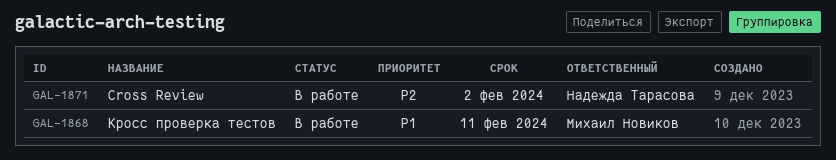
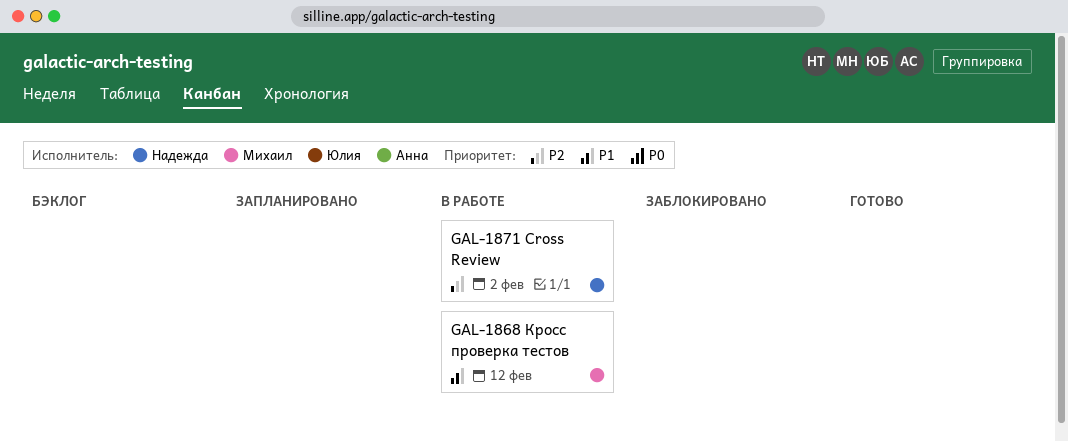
GAL-1868, due: Feb 11 -> Feb 12

